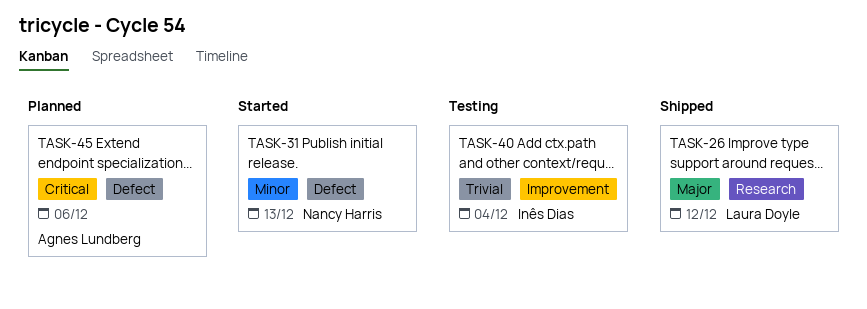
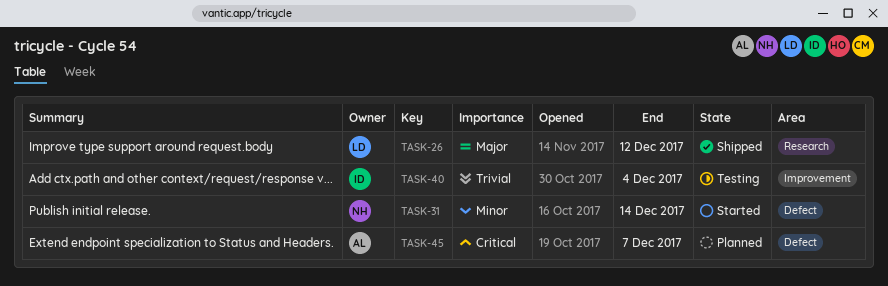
TASK-31, due: Dec 13 -> Dec 14
TASK-45, due: Dec 6 -> Dec 7

